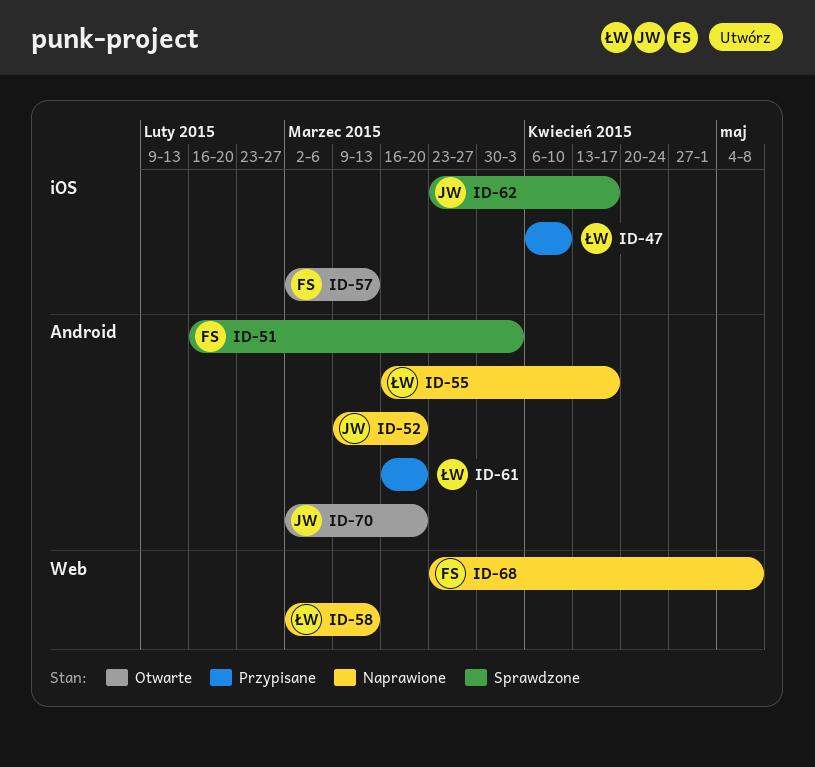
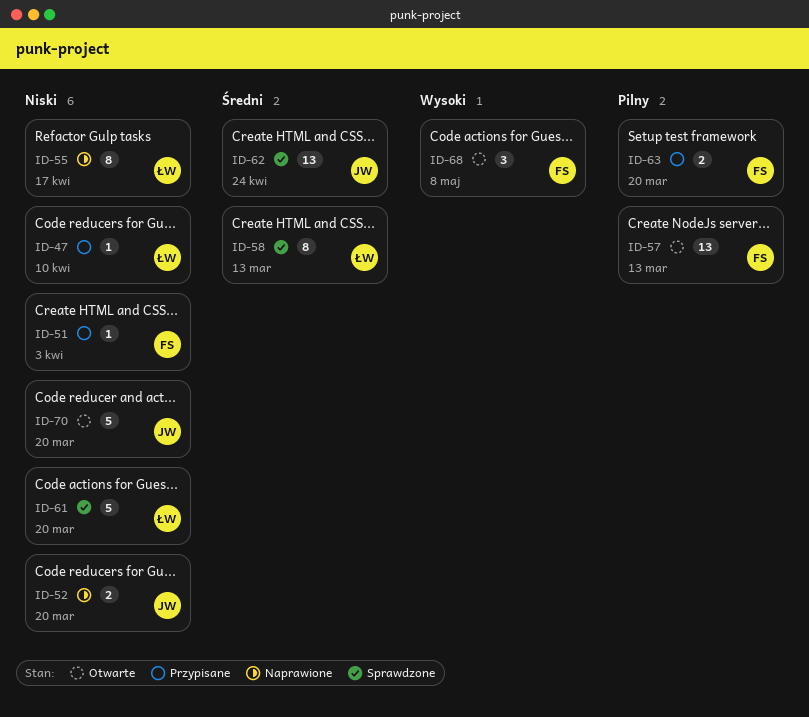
ID-51, status: Sprawdzone -> Przypisane
ID-58, status: Naprawione -> Sprawdzone
ID-61, status: Przypisane -> Sprawdzone
ID-62, due: Apr 17 -> Apr 24
ID-63: none -> present
ID-68, status: Naprawione -> Otwarte

